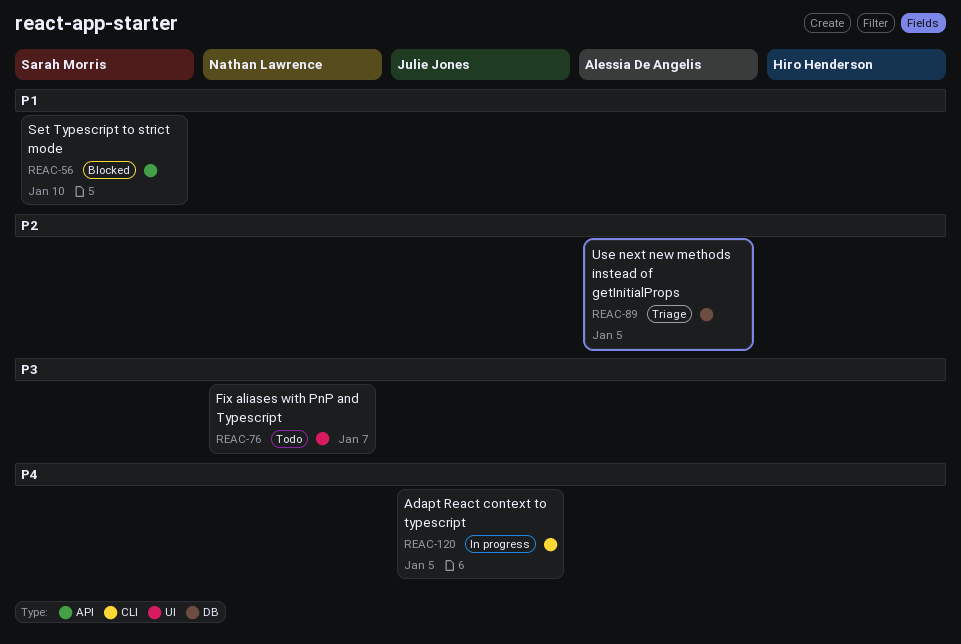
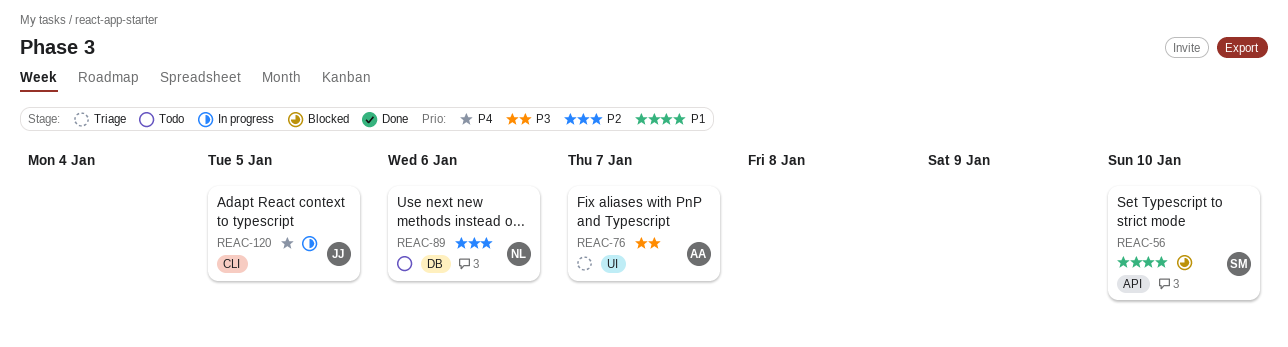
REAC-76, status: Todo -> Triage
REAC-76, owner: Nathan Lawrence -> Alessia De Angelis
REAC-89, status: Triage -> Todo
REAC-89, owner: Alessia De Angelis -> Nathan Lawrence
REAC-89, due: Jan 5 -> Jan 6

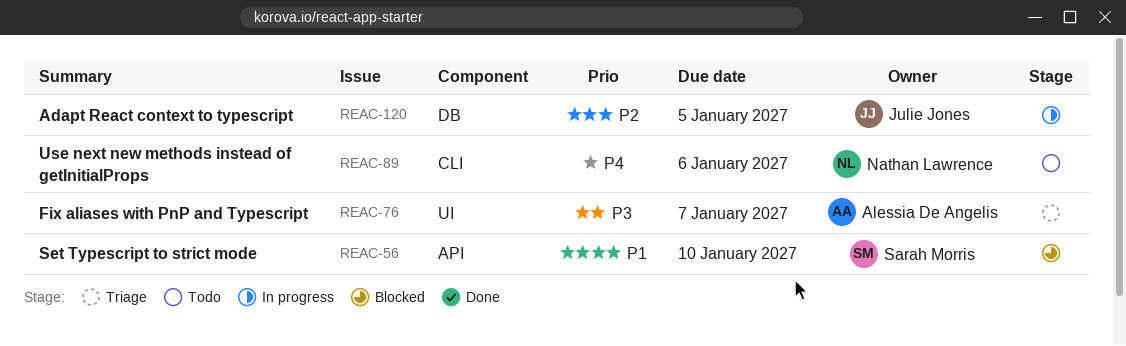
REAC-89, priority: P2 -> P4
REAC-89, label: DB -> CLI
REAC-120, priority: P4 -> P2
REAC-120, label: CLI -> DB

